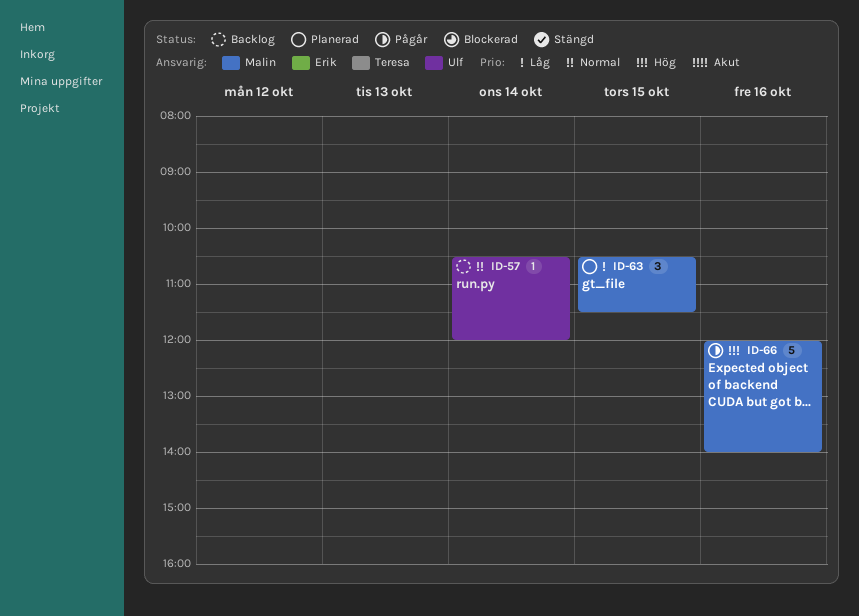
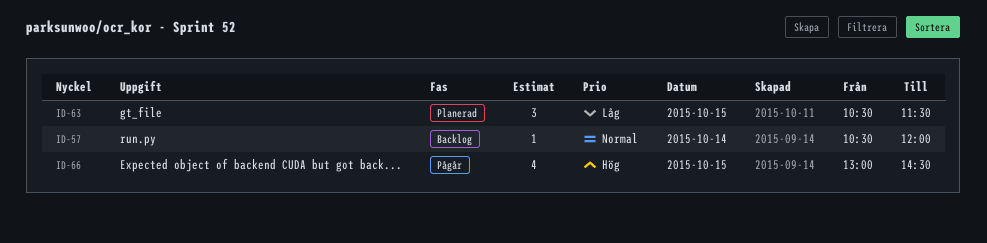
ID-66, estimate: 5 -> 4
ID-66, day: Oct 16 -> Oct 15
ID-66, begins: 12:00 -> 13:00
ID-66, ends: 14:00 -> 14:30

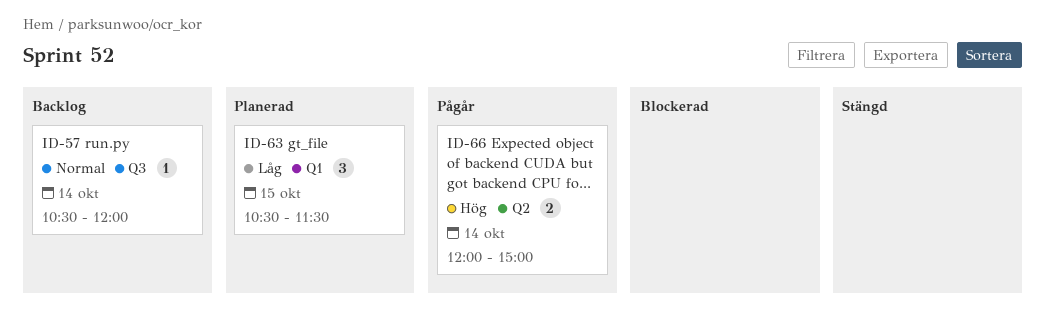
ID-66, estimate: 4 -> 2
ID-66, day: Oct 15 -> Oct 14
ID-66, begins: 13:00 -> 12:00
ID-66, ends: 14:30 -> 15:00

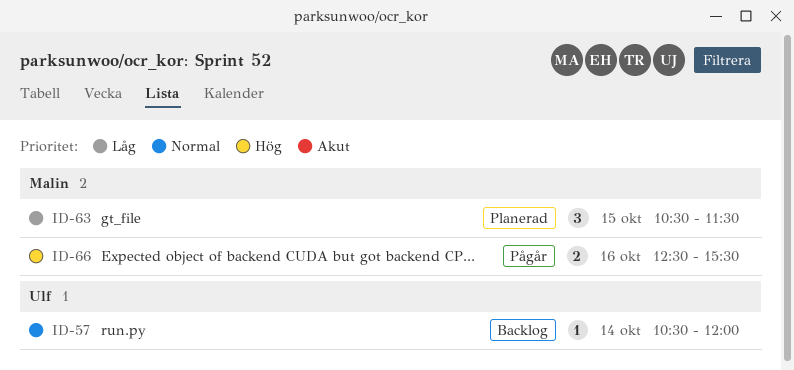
ID-66, day: Oct 14 -> Oct 16
ID-66, begins: 12:00 -> 12:30
ID-66, ends: 15:00 -> 15:30

